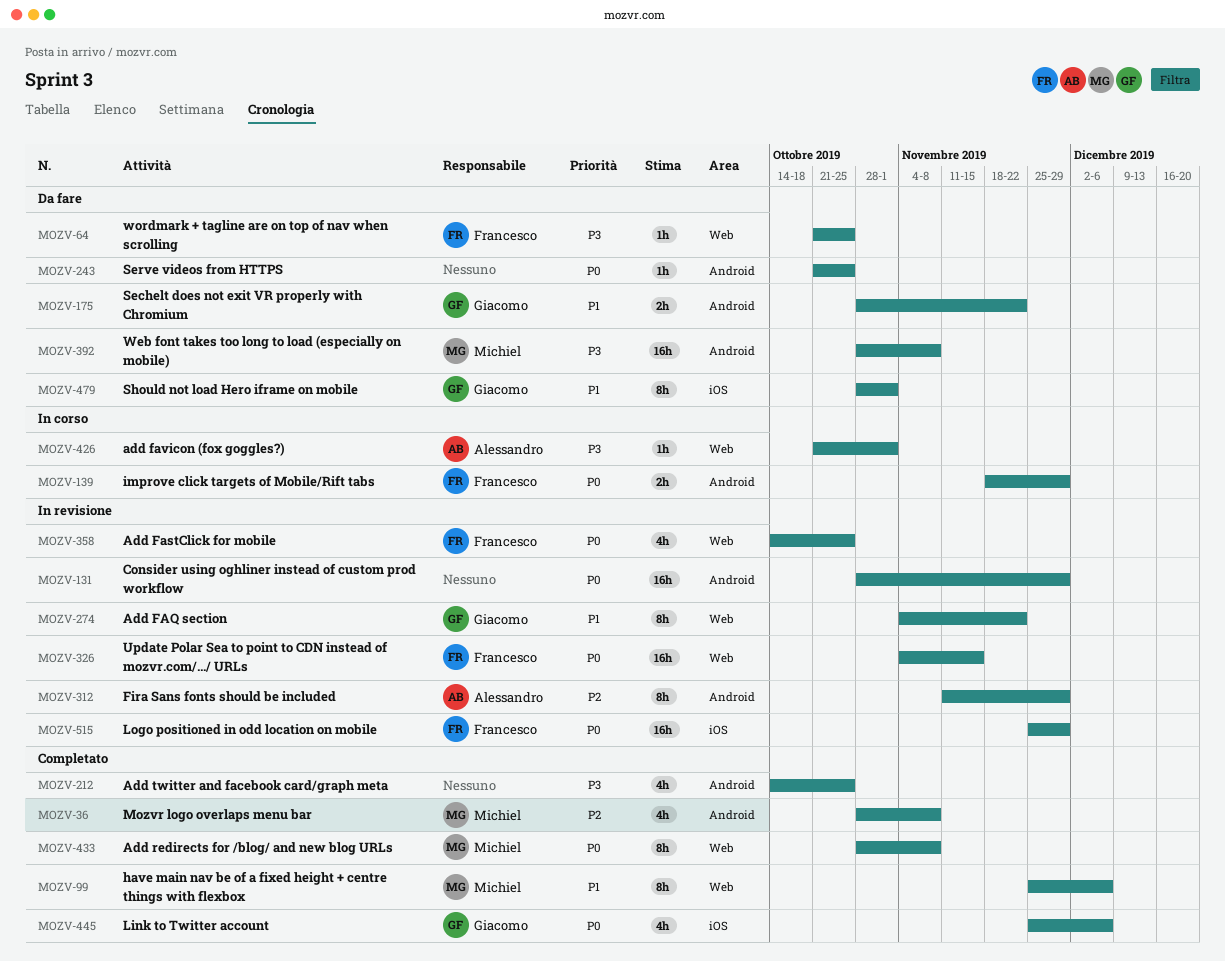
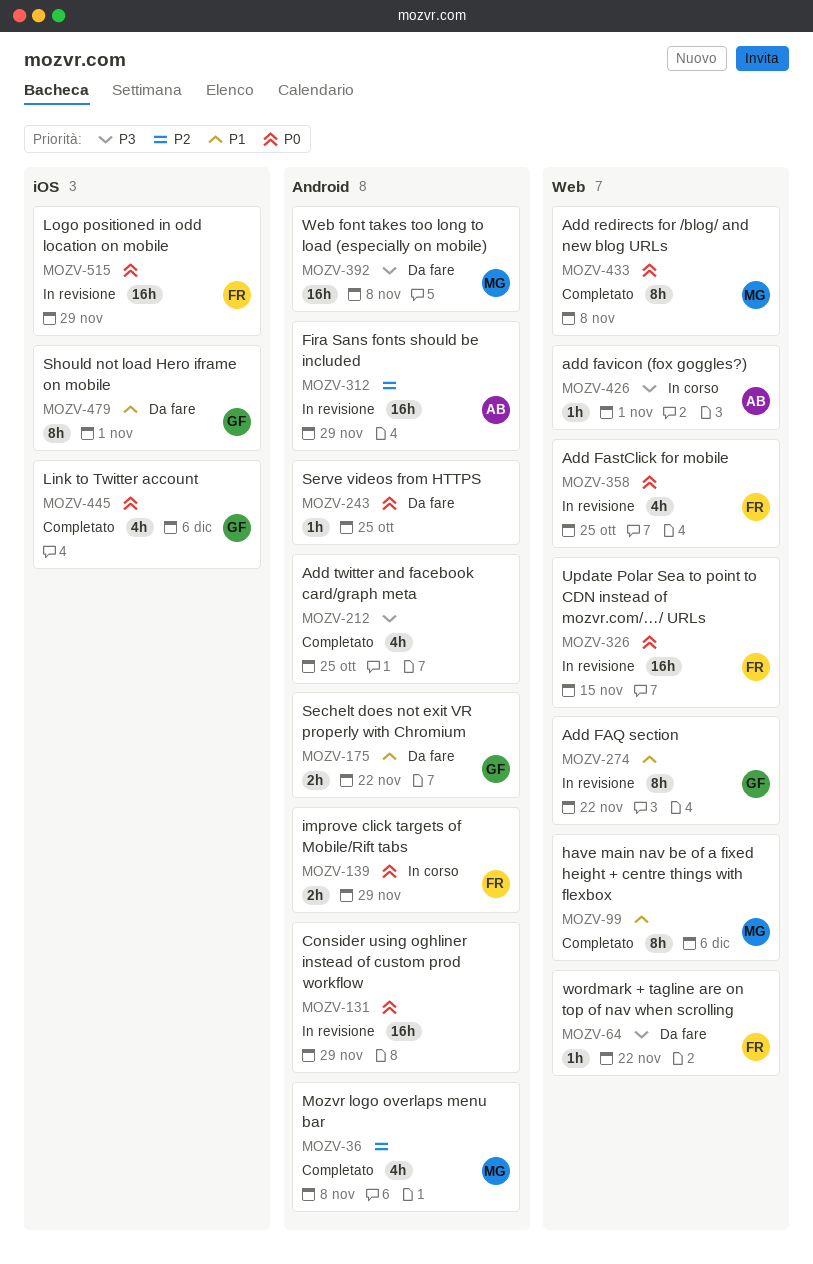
MOZV-64, due: Oct 25 -> Nov 22
MOZV-312, estimate: 8h -> 16h

